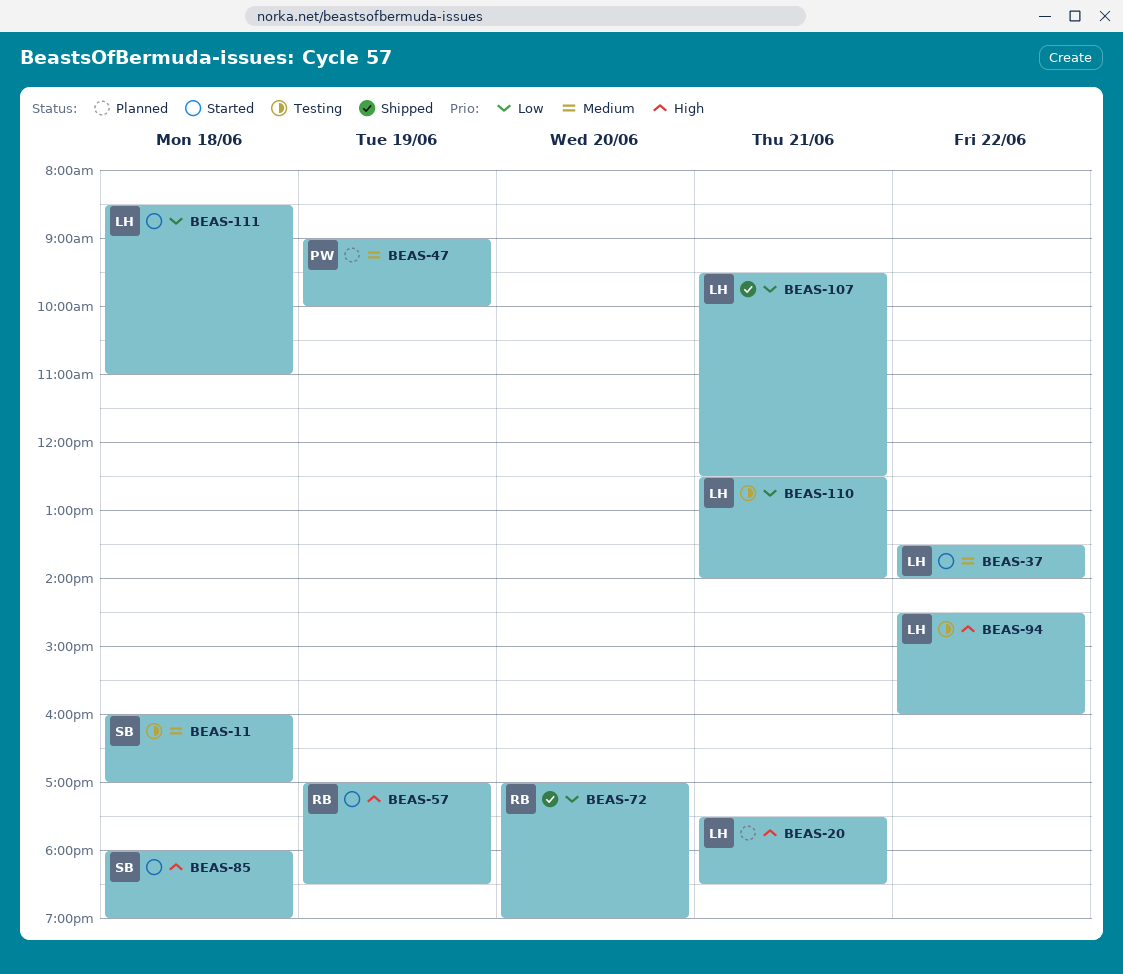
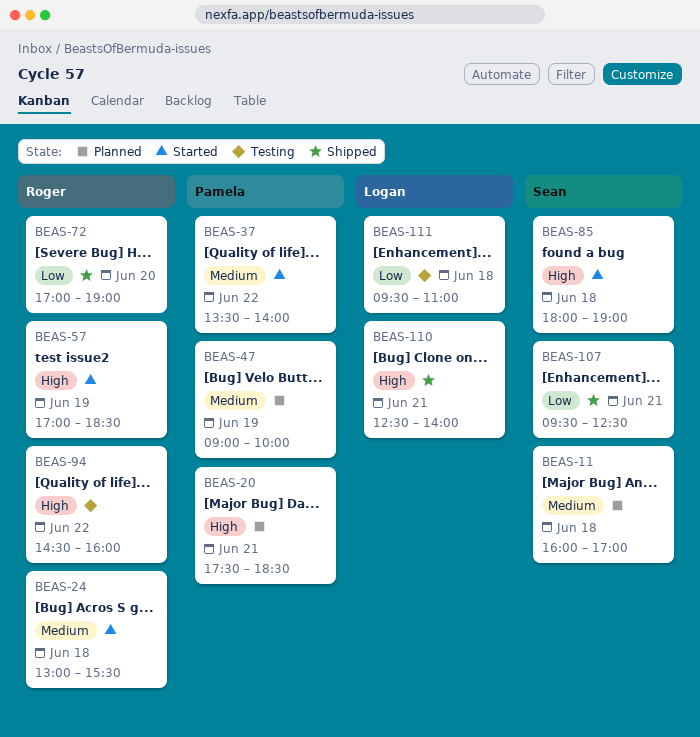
BEAS-11, status: Testing -> Planned
BEAS-20, owner: Logan -> Pamela
BEAS-24: none -> present
BEAS-37, owner: Logan -> Pamela
BEAS-94, owner: Logan -> Roger
BEAS-107, owner: Logan -> Sean
BEAS-110, status: Testing -> Shipped
BEAS-110, priority: Low -> High
BEAS-111, status: Started -> Testing
BEAS-111, begins: 08:30 -> 09:30

